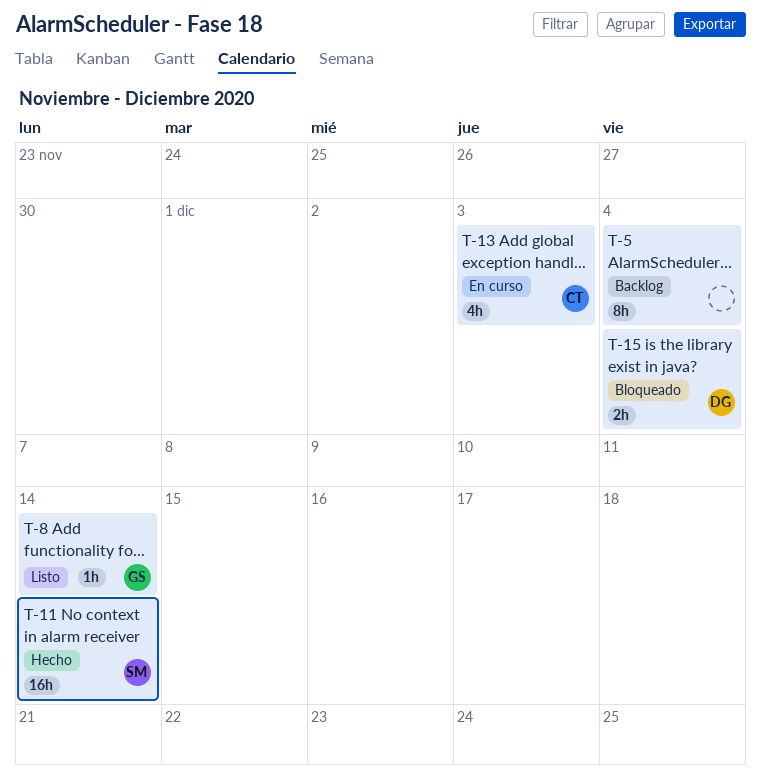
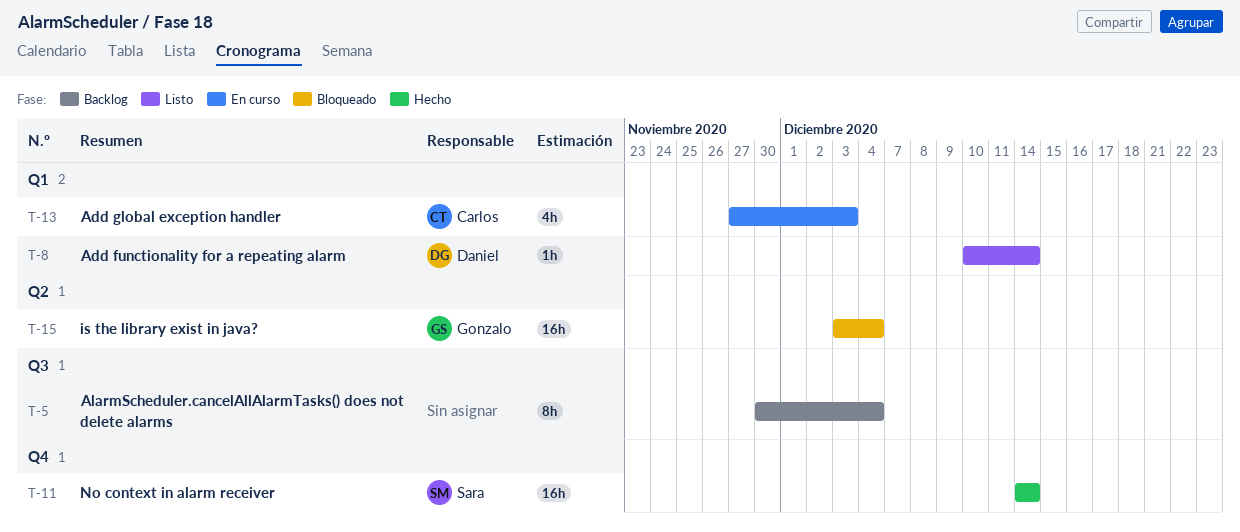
T-8, owner: Gonzalo -> Daniel
T-15, owner: Daniel -> Gonzalo
T-15, estimate: 2h -> 16h

